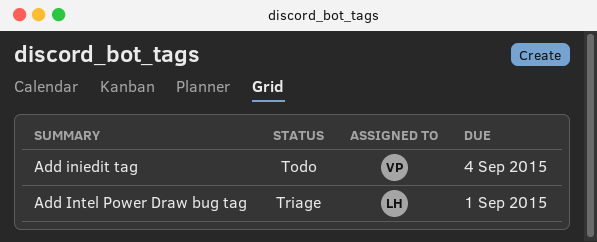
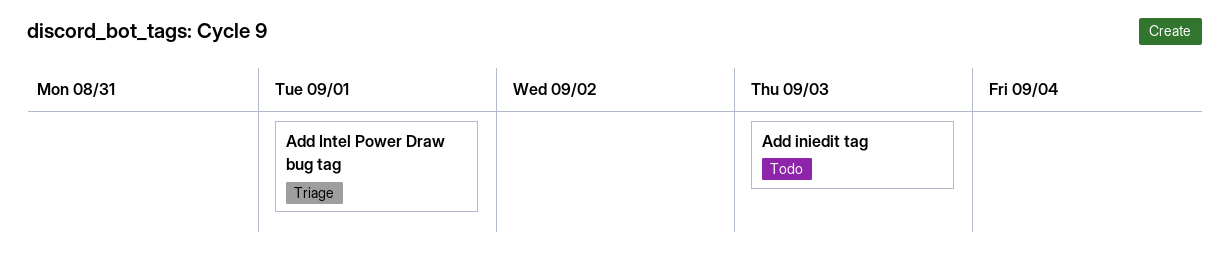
Add iniedit tag, due: Sep 4 -> Sep 3

